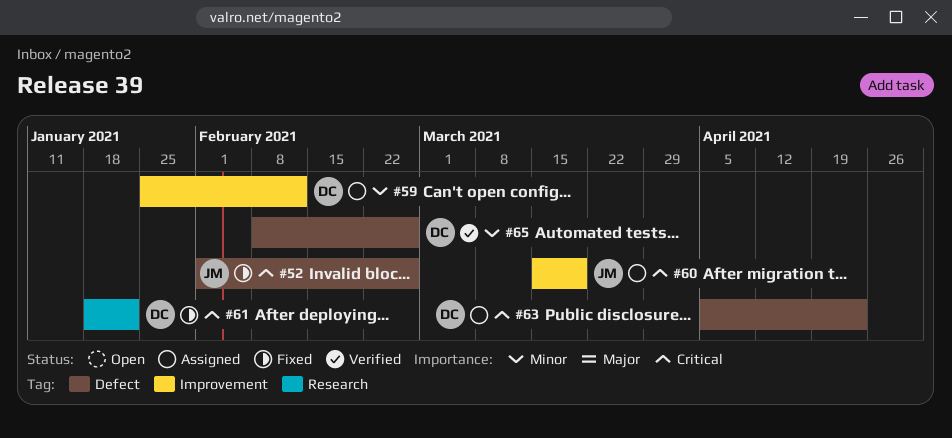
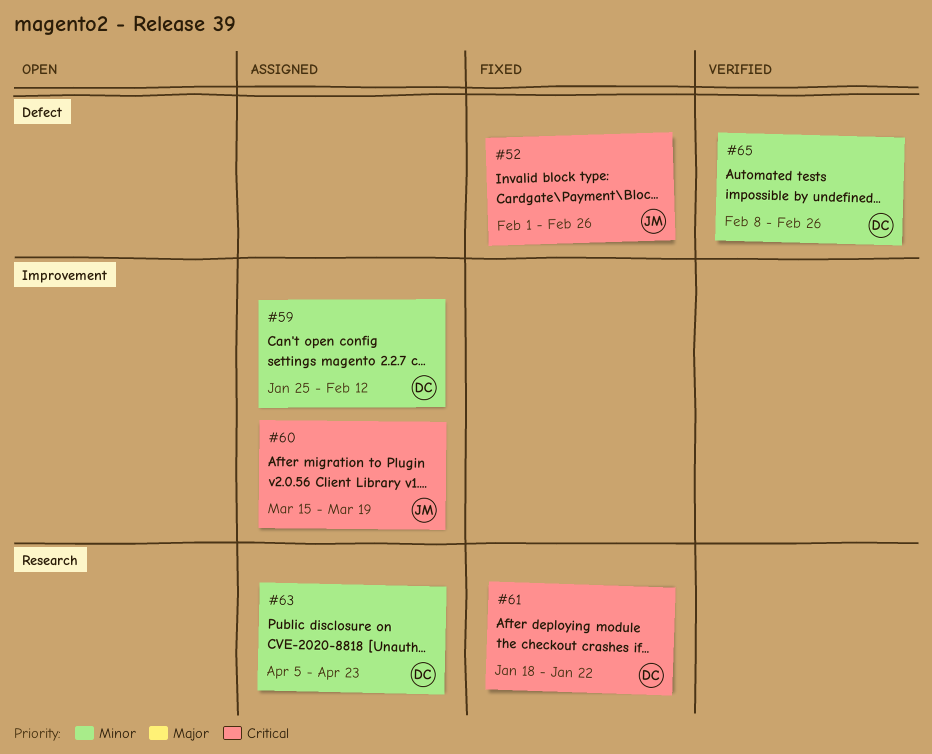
#63, priority: Critical -> Minor
#63, label: Defect -> Research

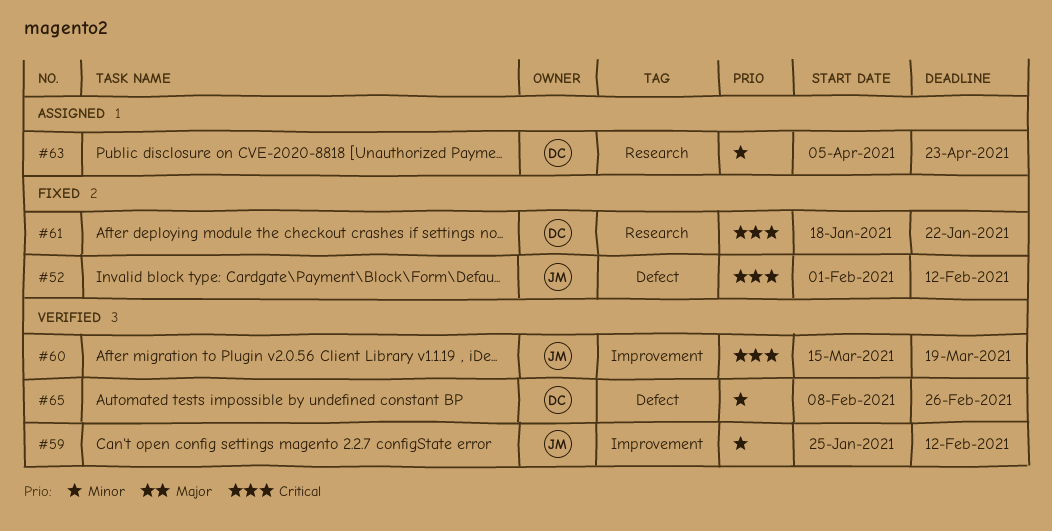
#52, due: Feb 26 -> Feb 12
#59, status: Assigned -> Verified
#59, owner: DC -> JM
#60, status: Assigned -> Verified

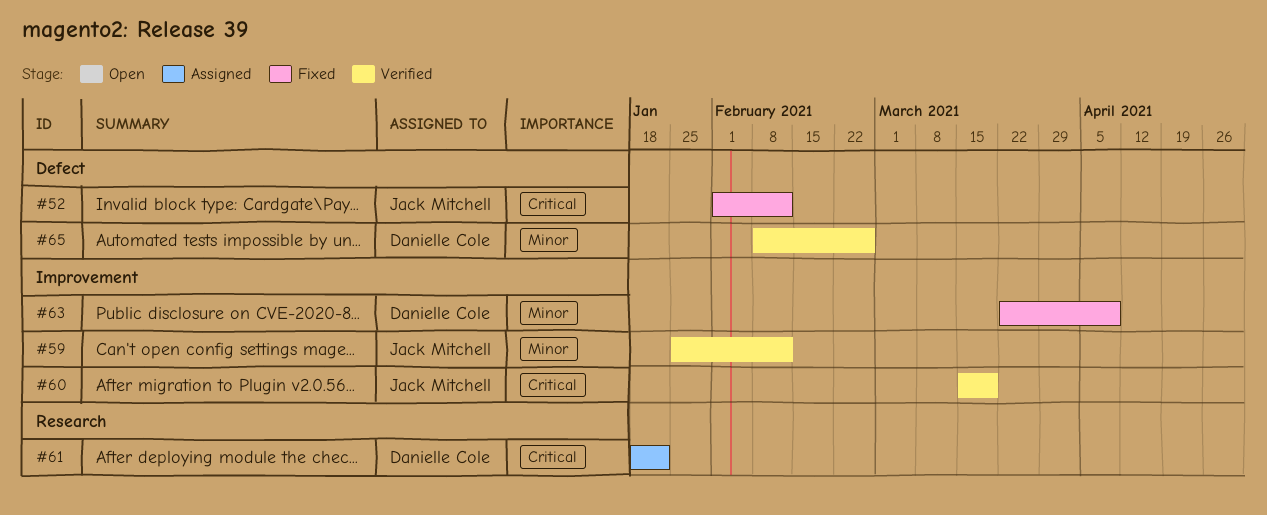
#61, status: Fixed -> Assigned
#63, status: Assigned -> Fixed
#63, label: Research -> Improvement
#63, start: Apr 5 -> Mar 22
#63, due: Apr 23 -> Apr 9

